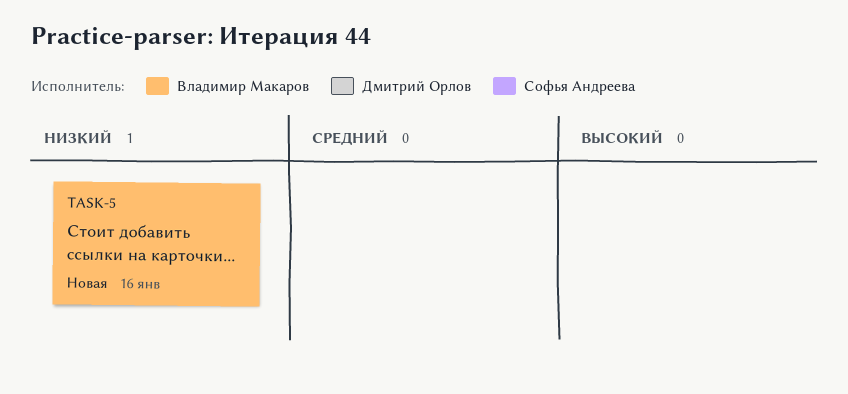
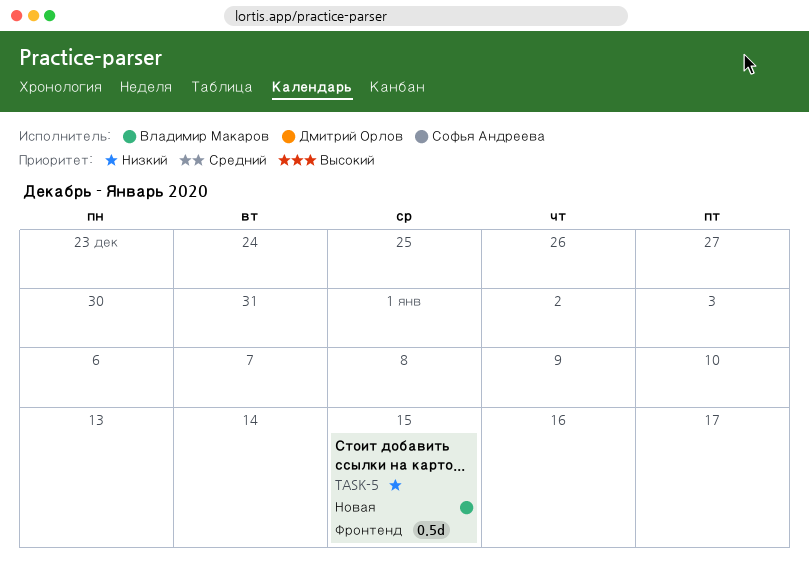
TASK-5, due: Jan 16 -> Jan 15

